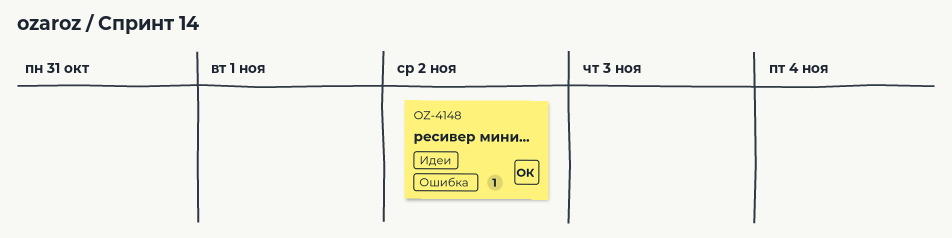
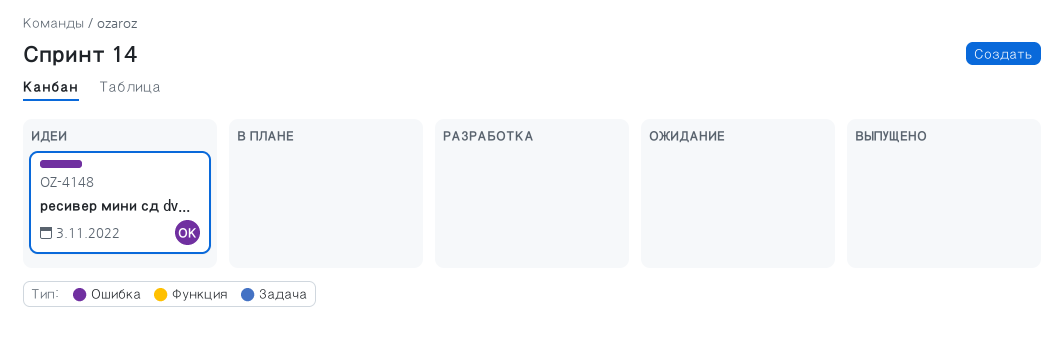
OZ-4148, due: Nov 2 -> Nov 3

